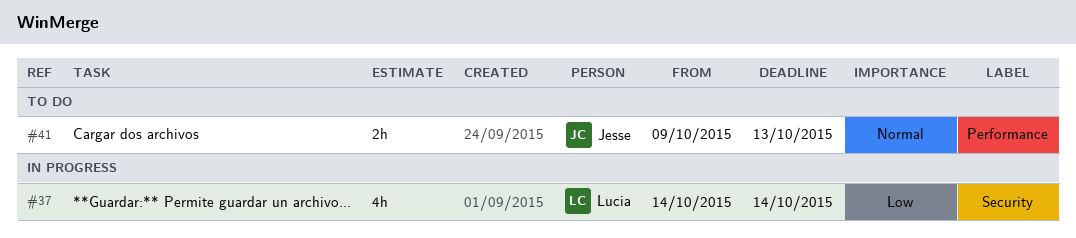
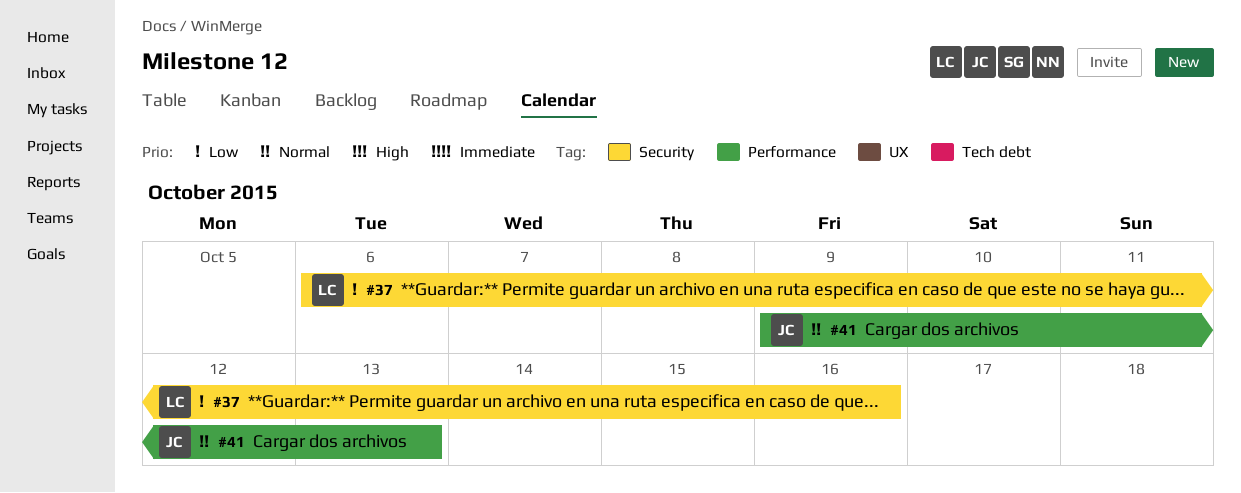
#37, start: Oct 14 -> Oct 6
#37, due: Oct 14 -> Oct 16

